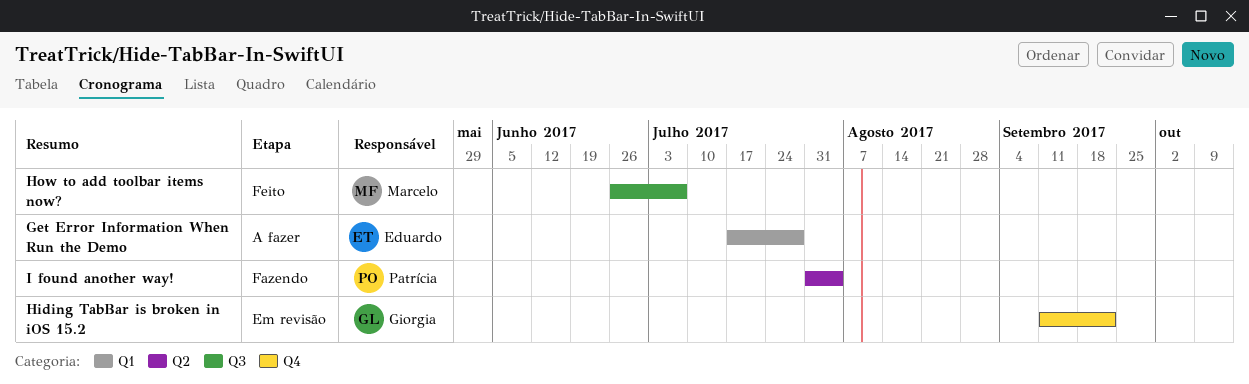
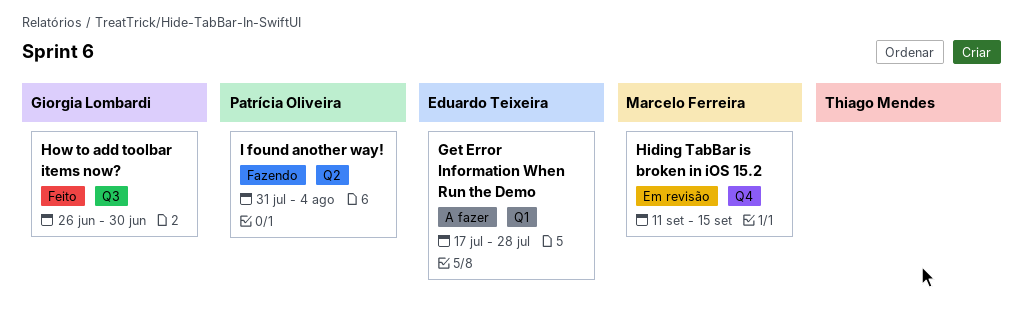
Hiding TabBar is broken in iOS 15.2, owner: Giorgia Lombardi -> Marcelo Ferreira
Hiding TabBar is broken in iOS 15.2, due: Sep 22 -> Sep 15
How to add toolbar items now?, owner: Marcelo Ferreira -> Giorgia Lombardi
How to add toolbar items now?, due: Jul 7 -> Jun 30

